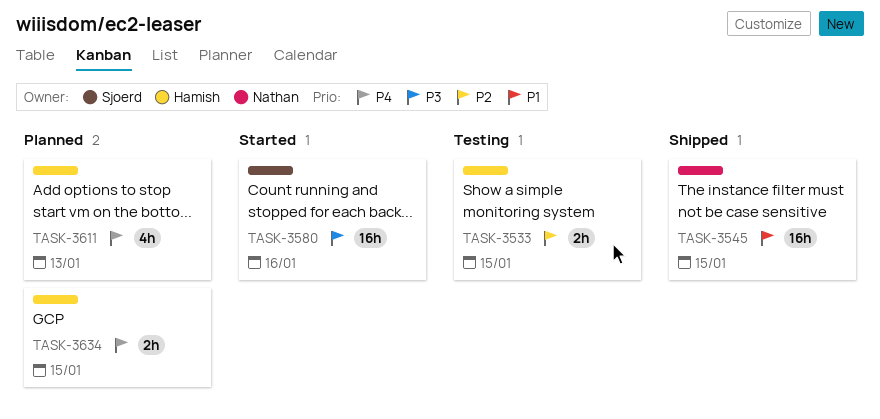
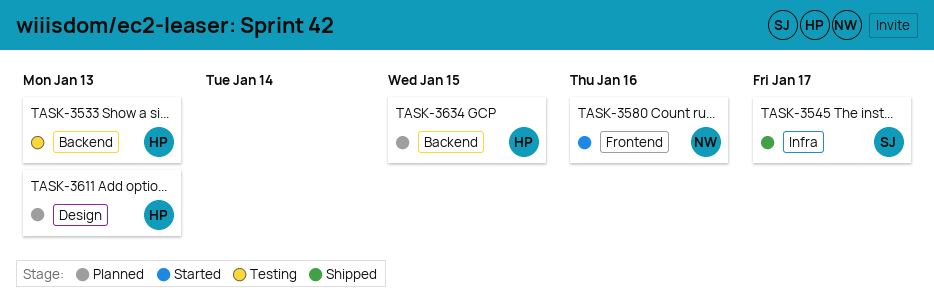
TASK-3533, due: Jan 15 -> Jan 13
TASK-3545, owner: Nathan -> Sjoerd
TASK-3545, due: Jan 15 -> Jan 17
TASK-3580, owner: Sjoerd -> Nathan

